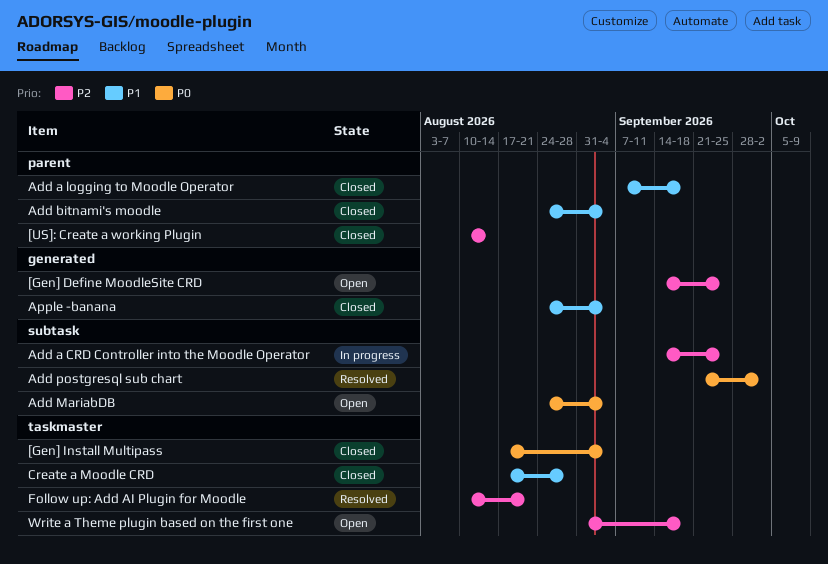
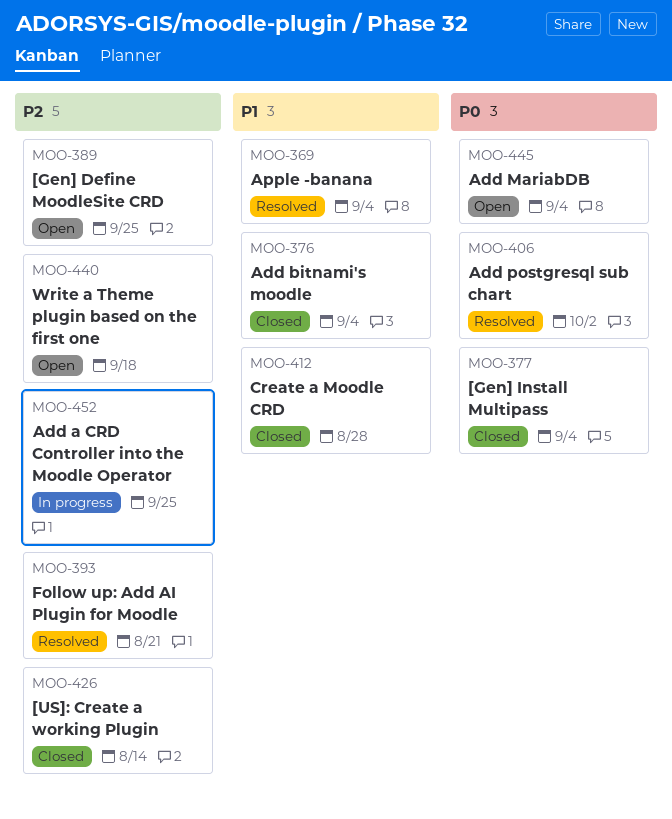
Add a logging to Moodle Operator: present -> none
Apple -banana, status: Closed -> Resolved

